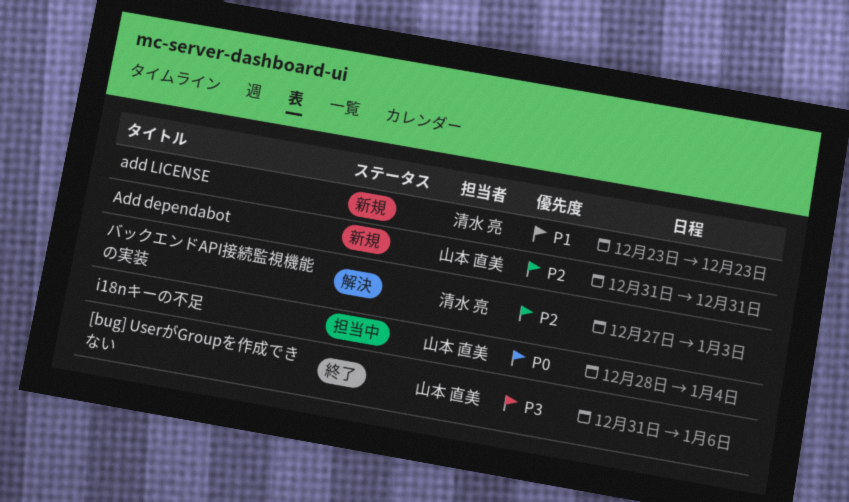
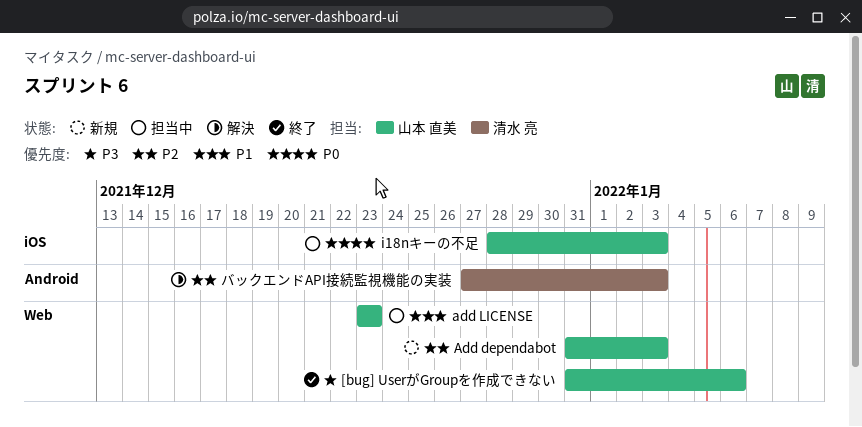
Add dependabot, due: Dec 31 -> Jan 3
add LICENSE, status: 新規 -> 担当中
add LICENSE, owner: 清水 亮 -> 山本 直美
i18nキーの不足, due: Jan 4 -> Jan 3

